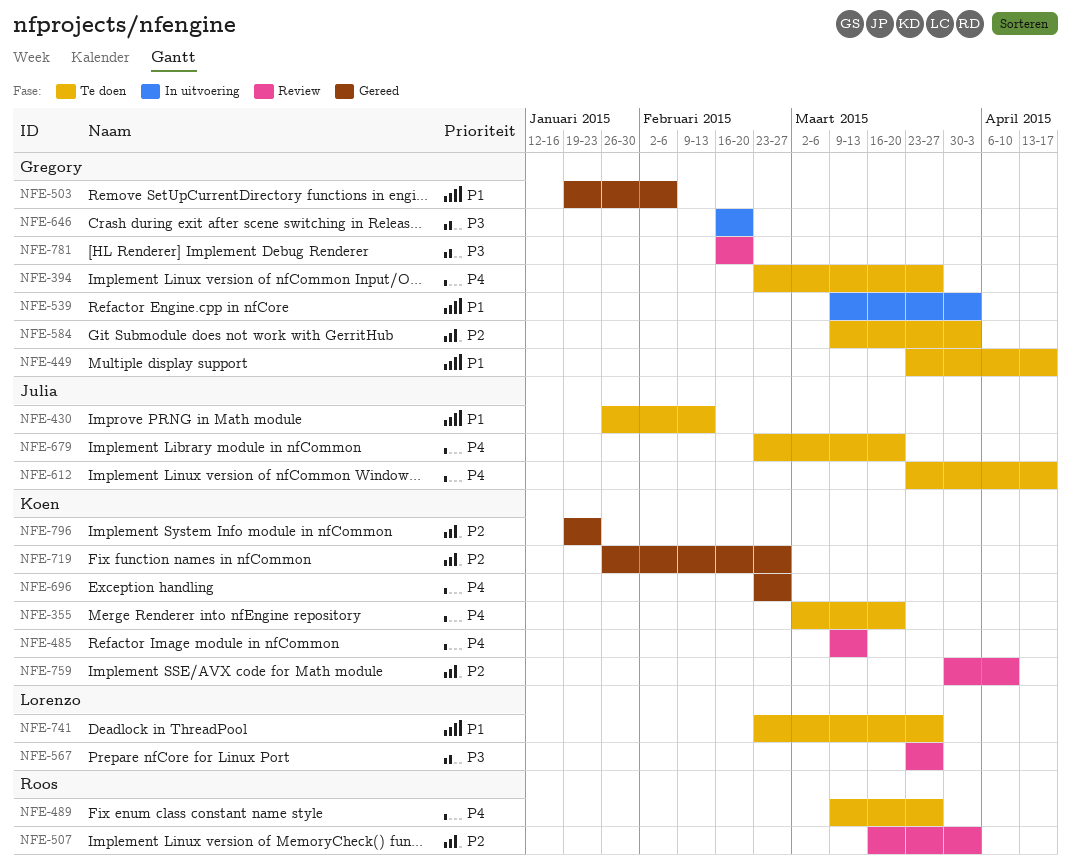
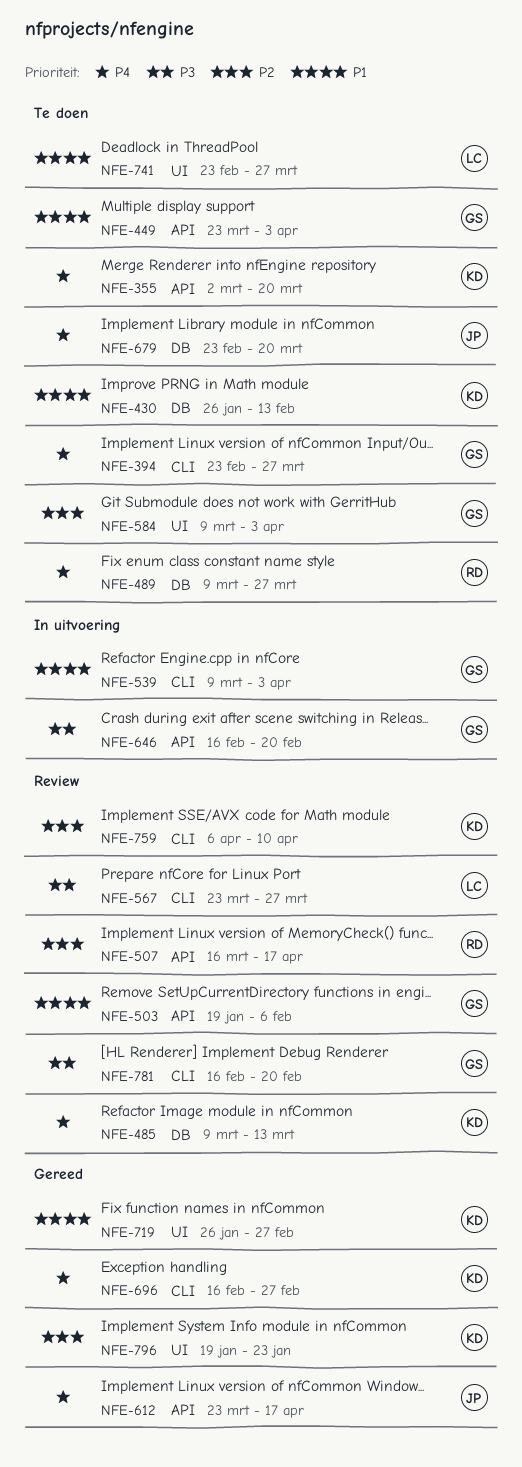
NFE-430, owner: Julia -> Koen
NFE-449, due: Apr 17 -> Apr 3
NFE-503, status: Gereed -> Review
NFE-507, due: Apr 3 -> Apr 17
NFE-612, status: Te doen -> Gereed
NFE-696, start: Feb 23 -> Feb 16
NFE-719, priority: P2 -> P1
NFE-759, start: Mar 30 -> Apr 6

